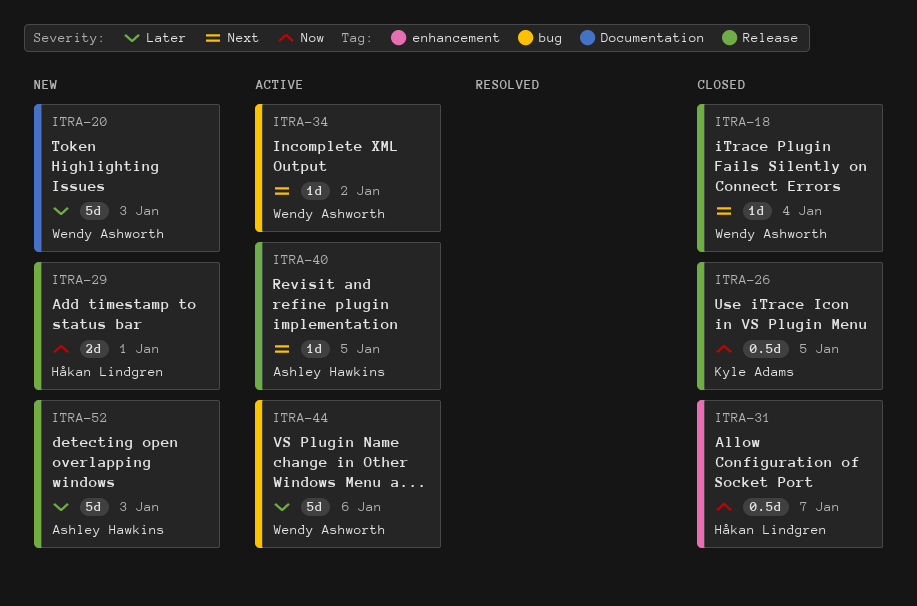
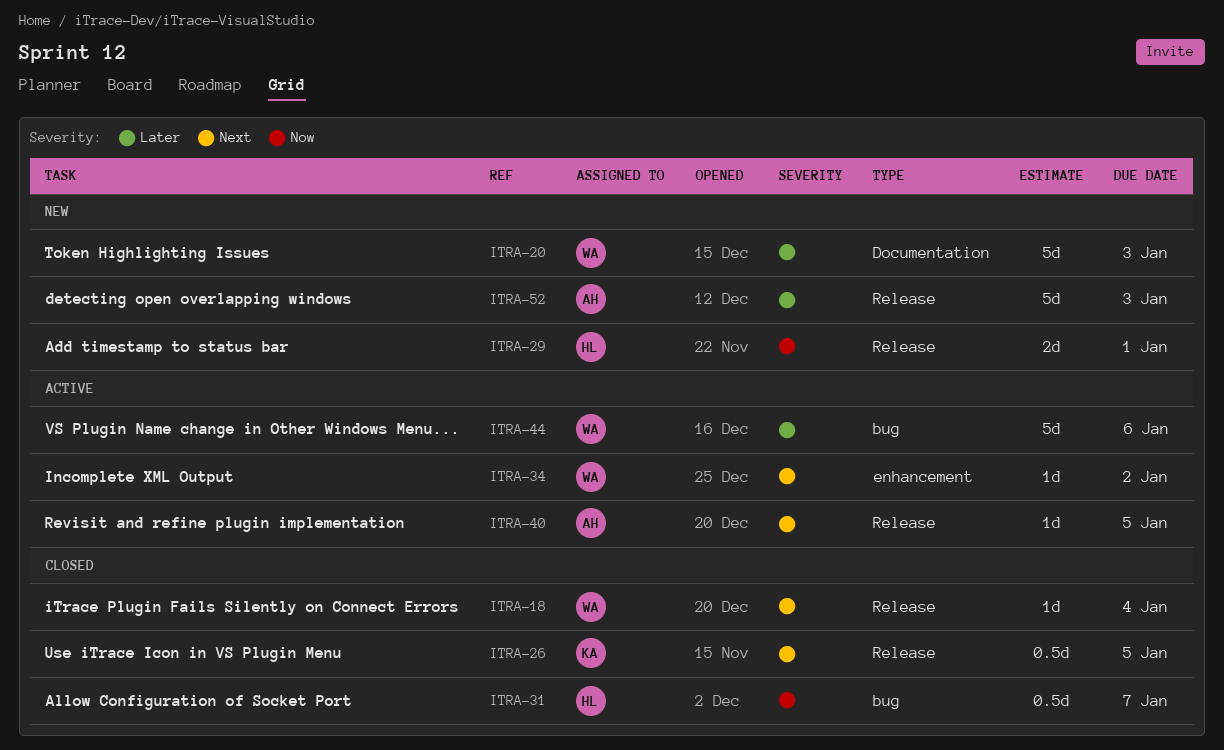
ITRA-26, priority: Now -> Next
ITRA-31, label: enhancement -> bug
ITRA-34, label: bug -> enhancement

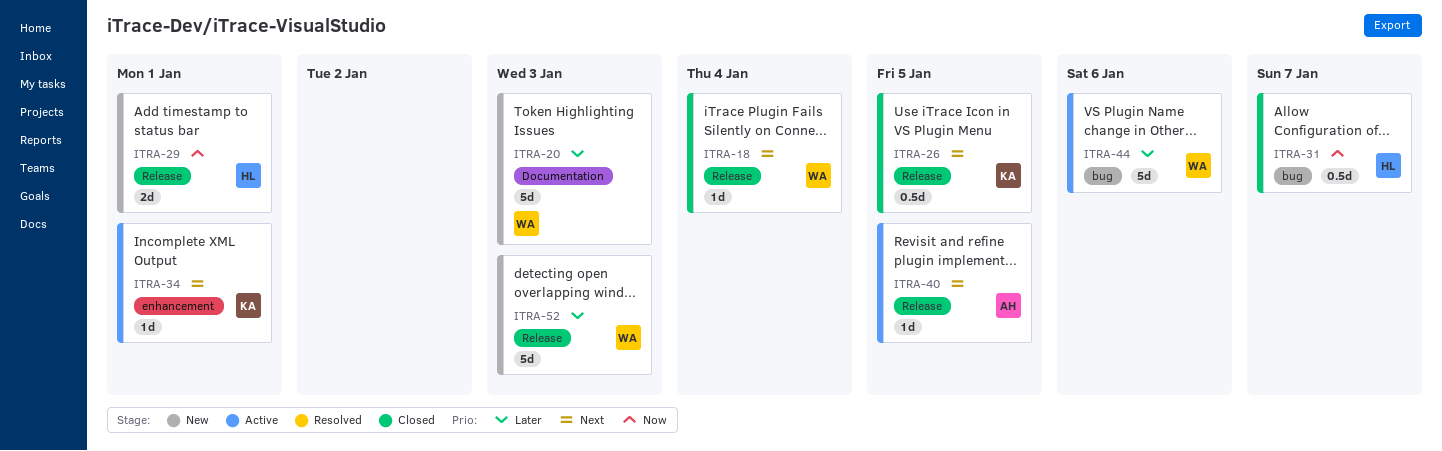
ITRA-34, owner: WA -> KA
ITRA-34, due: Jan 2 -> Jan 1
ITRA-52, owner: AH -> WA

